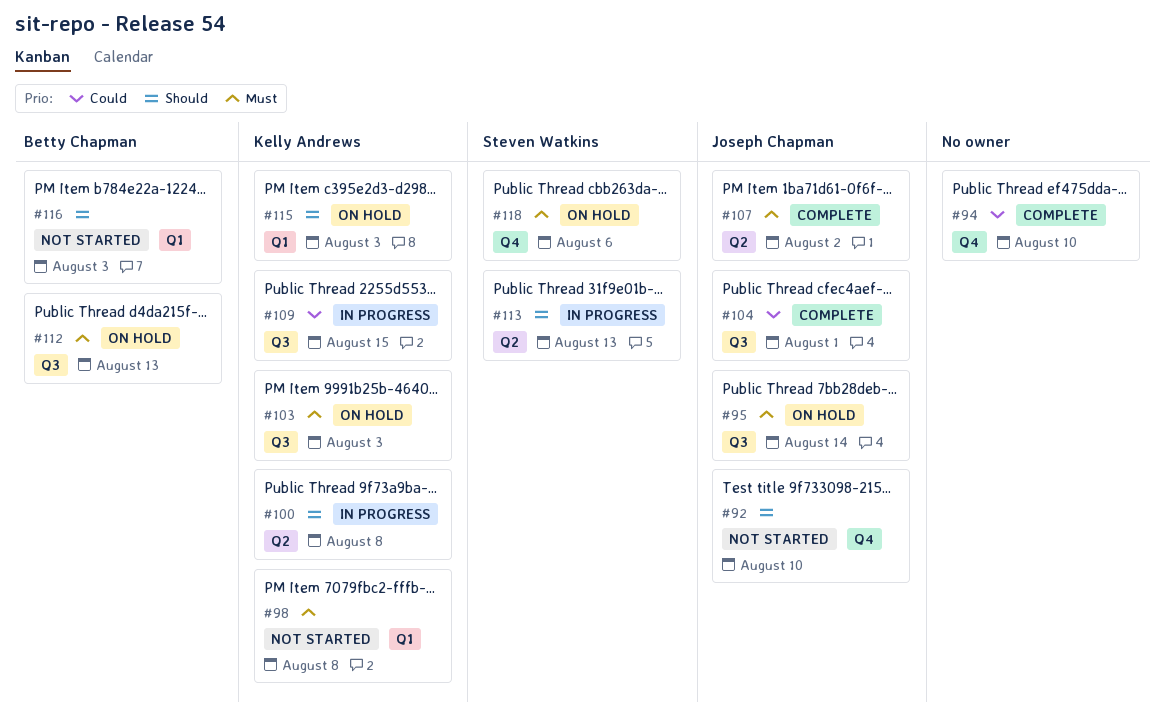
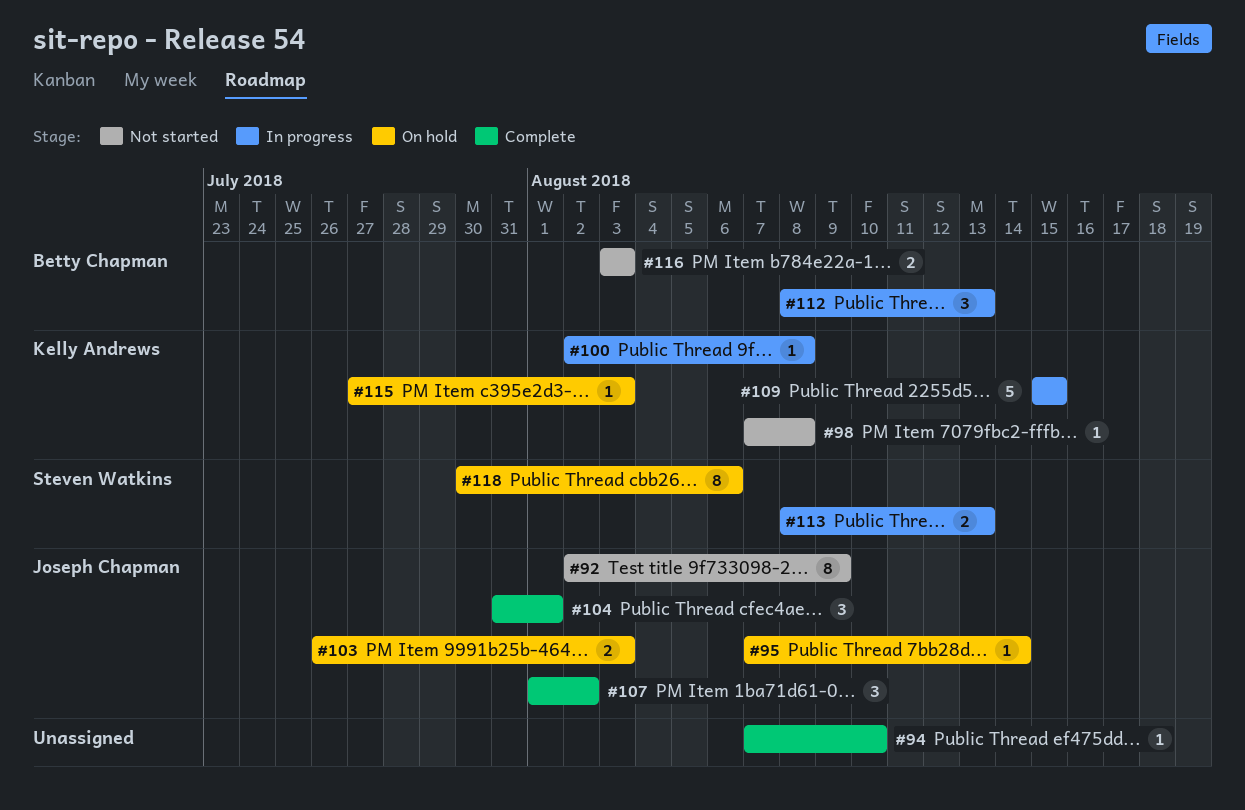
#92, due: Aug 10 -> Aug 9
#103, owner: Kelly Andrews -> Joseph Chapman
#112, status: On hold -> In progress

